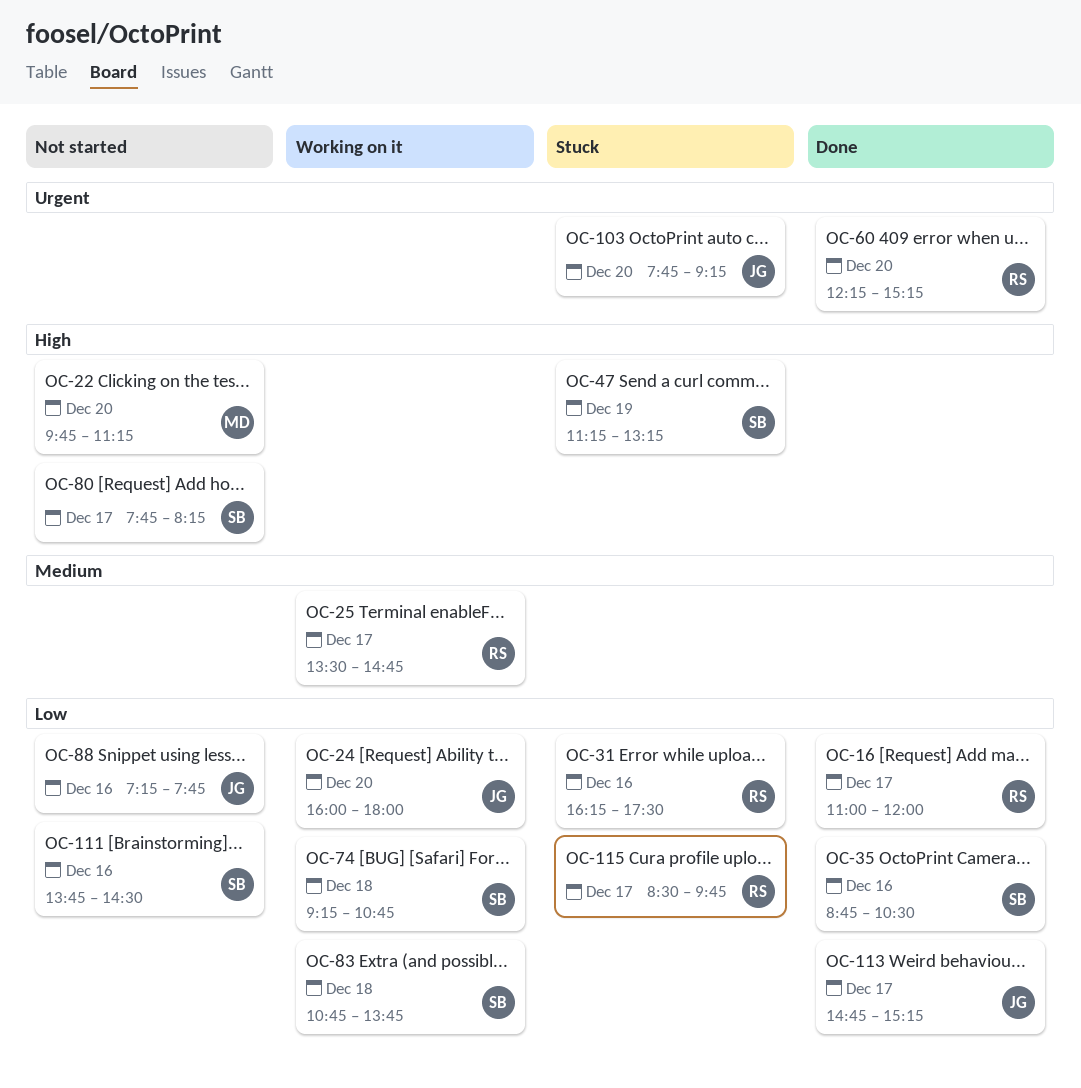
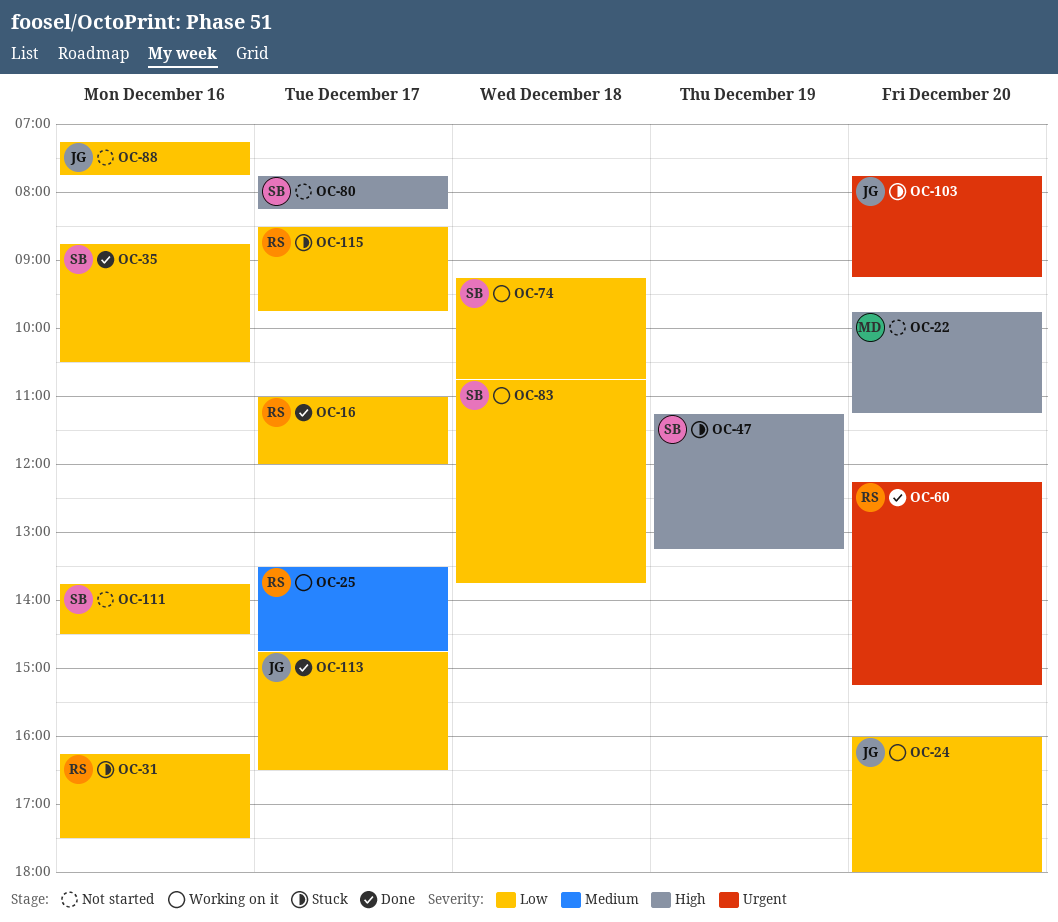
OC-113, ends: 15:15 -> 16:30

